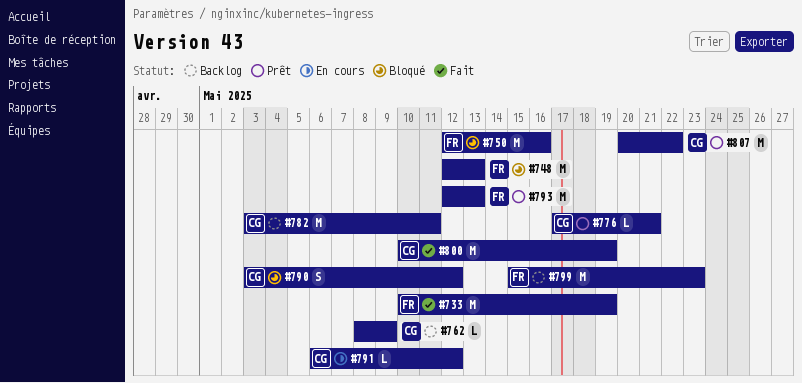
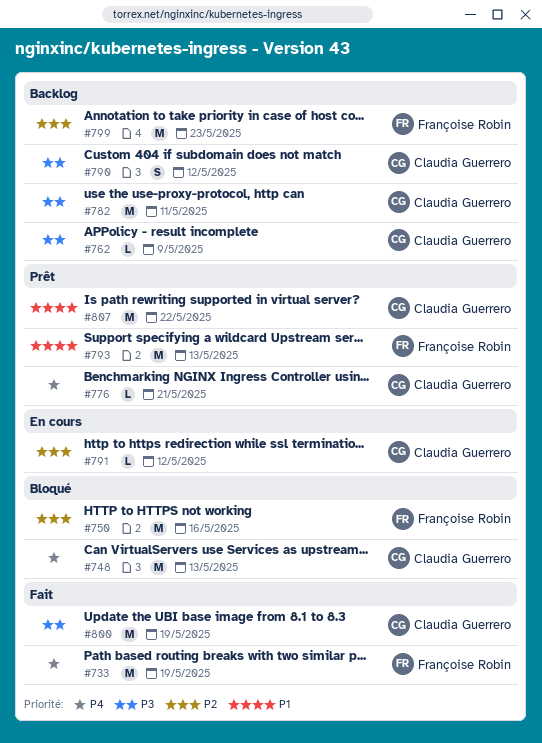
#748, owner: Françoise Robin -> Claudia Guerrero
#790, status: Bloqué -> Backlog

